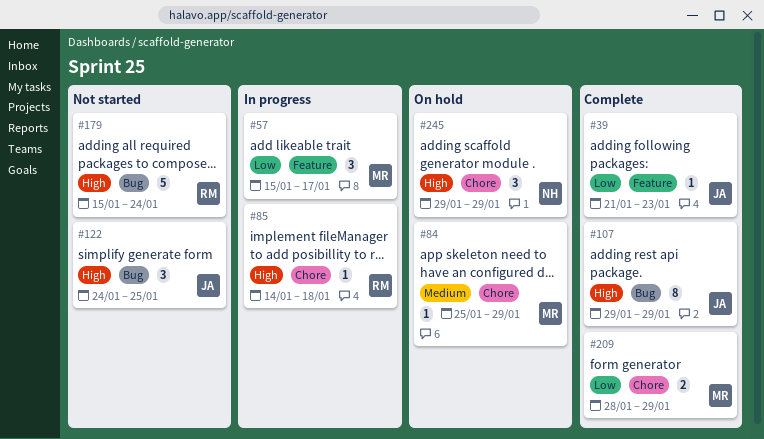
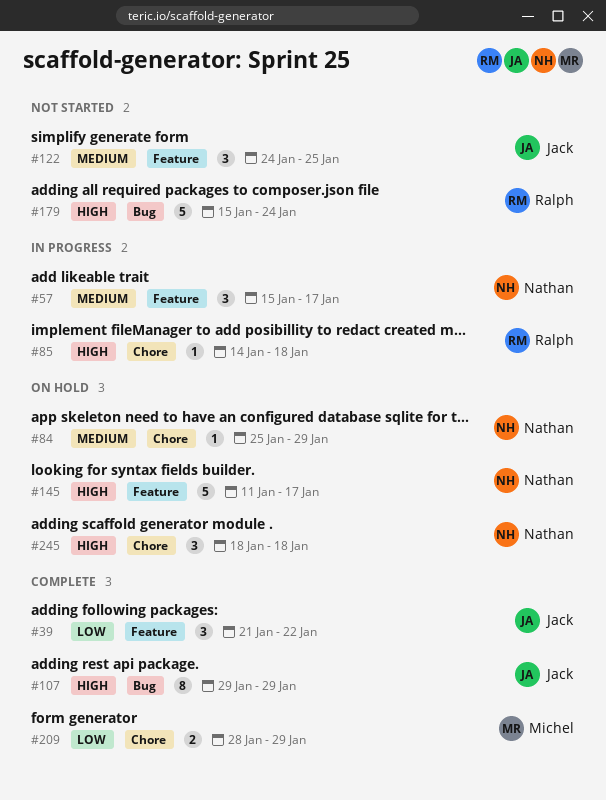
#39, estimate: 1 -> 3
#39, due: Jan 23 -> Jan 22
#57, owner: Michel -> Nathan
#57, priority: Low -> Medium
#84, owner: Michel -> Nathan
#122, priority: High -> Medium
#122, label: Bug -> Feature
#145: none -> present
#245, start: Jan 29 -> Jan 18
#245, due: Jan 29 -> Jan 18

